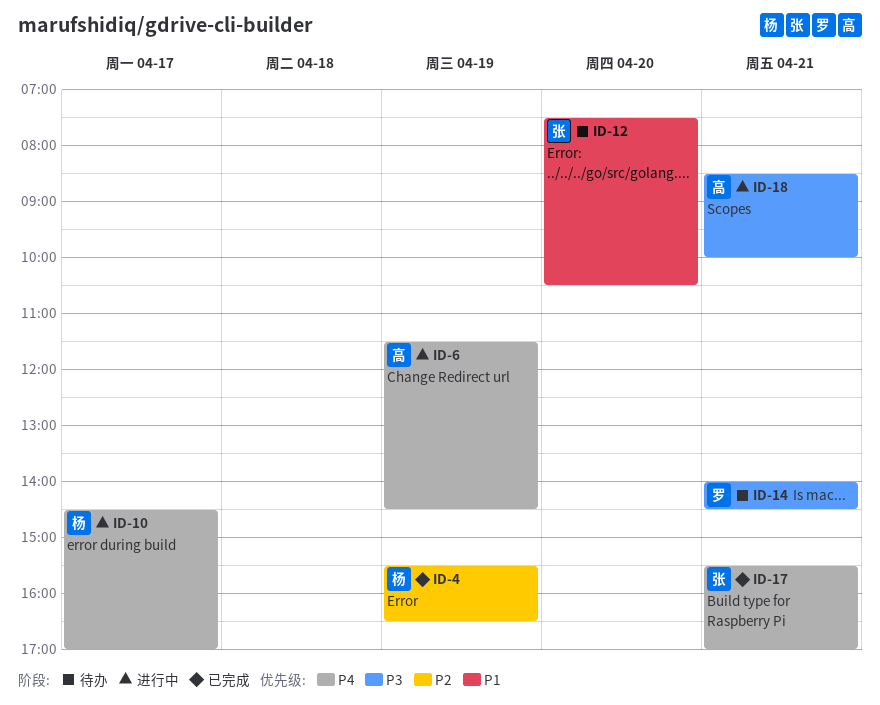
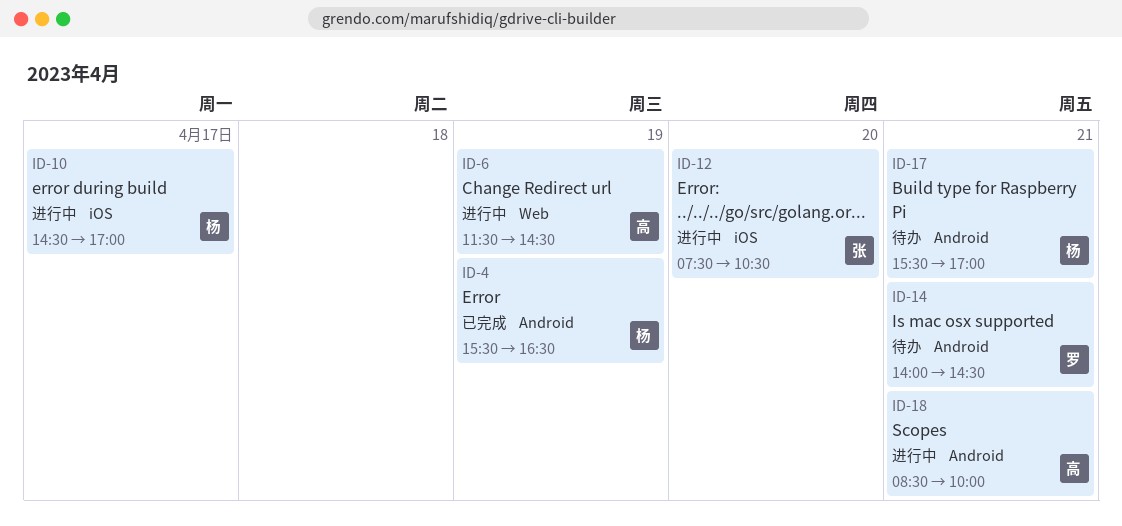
ID-12, status: 待办 -> 进行中
ID-17, status: 已完成 -> 待办
ID-17, owner: 张 -> 杨

